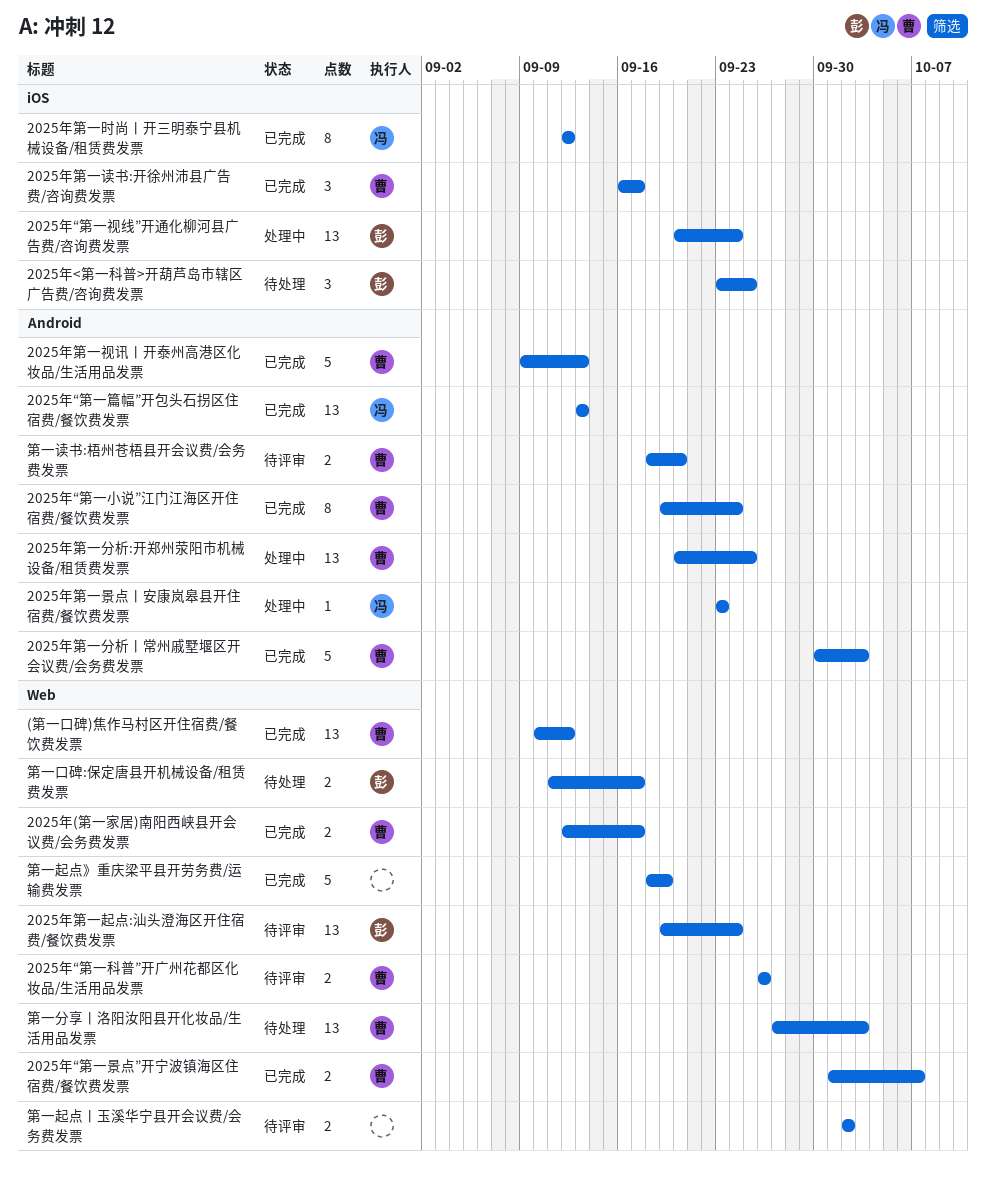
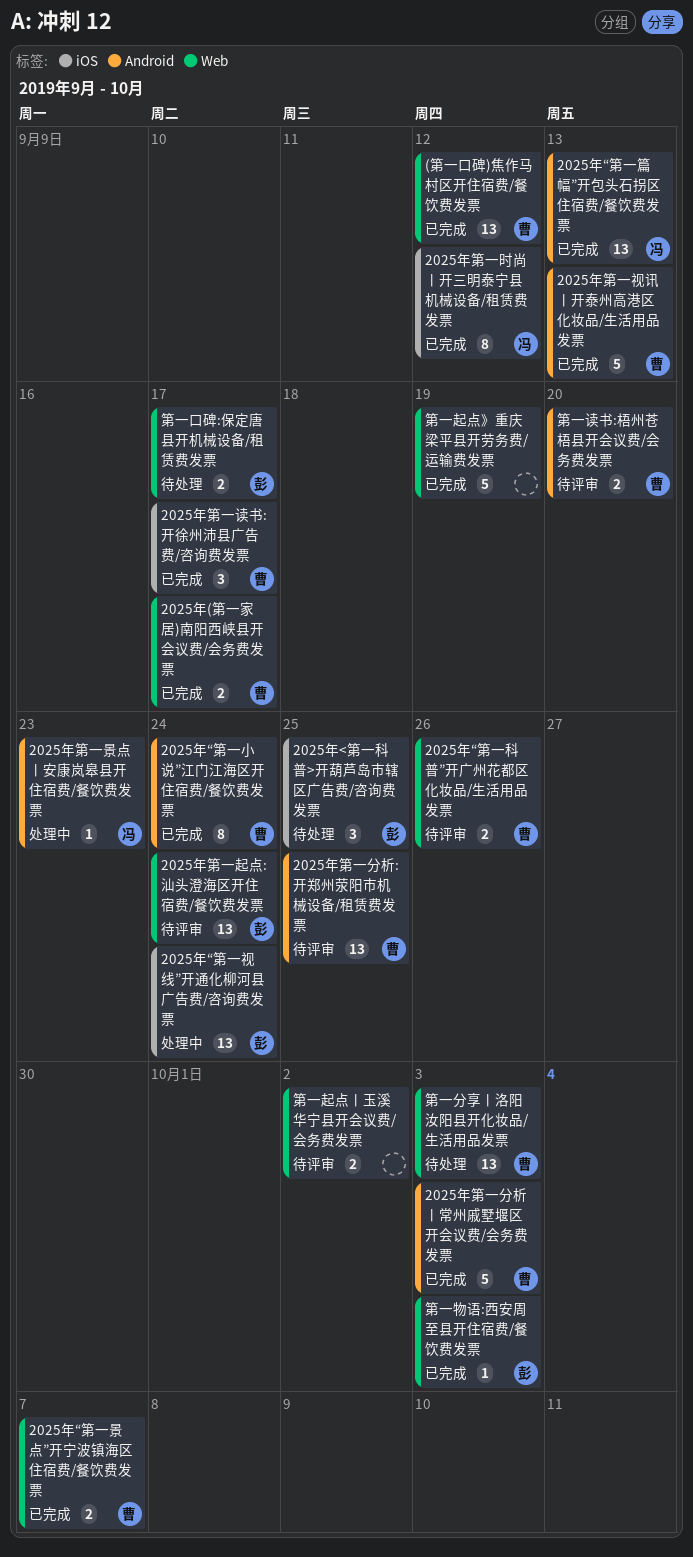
2025年第一分析:开郑州荥阳市机械设备/租赁费发票, status: 处理中 -> 待评审
第一物语:西安周至县开住宿费/餐饮费发票: none -> present

